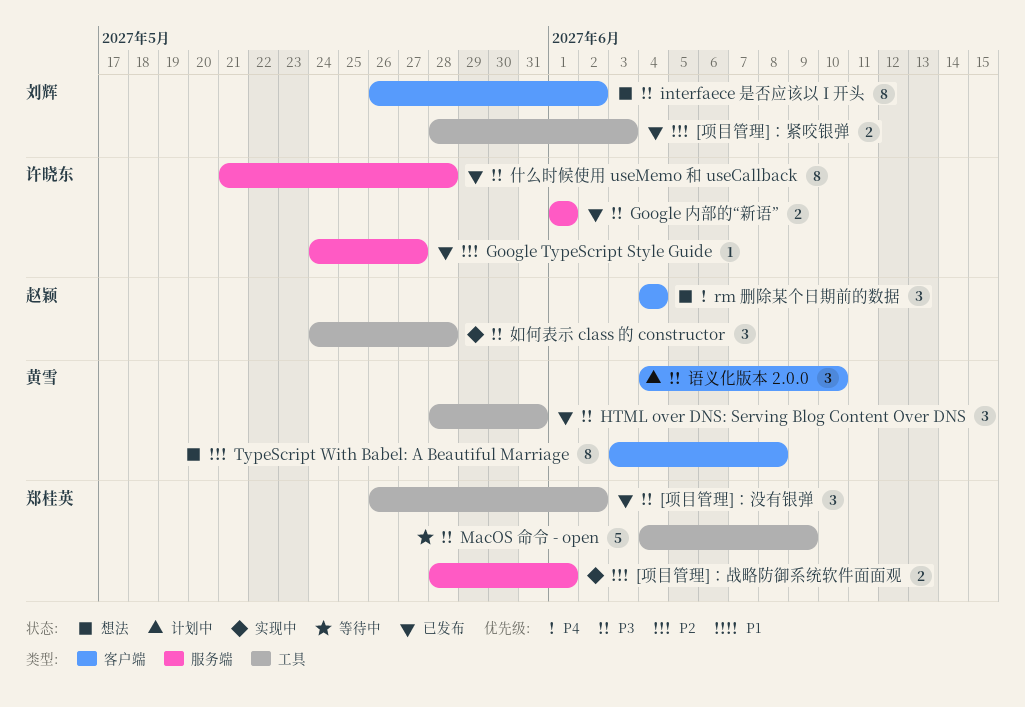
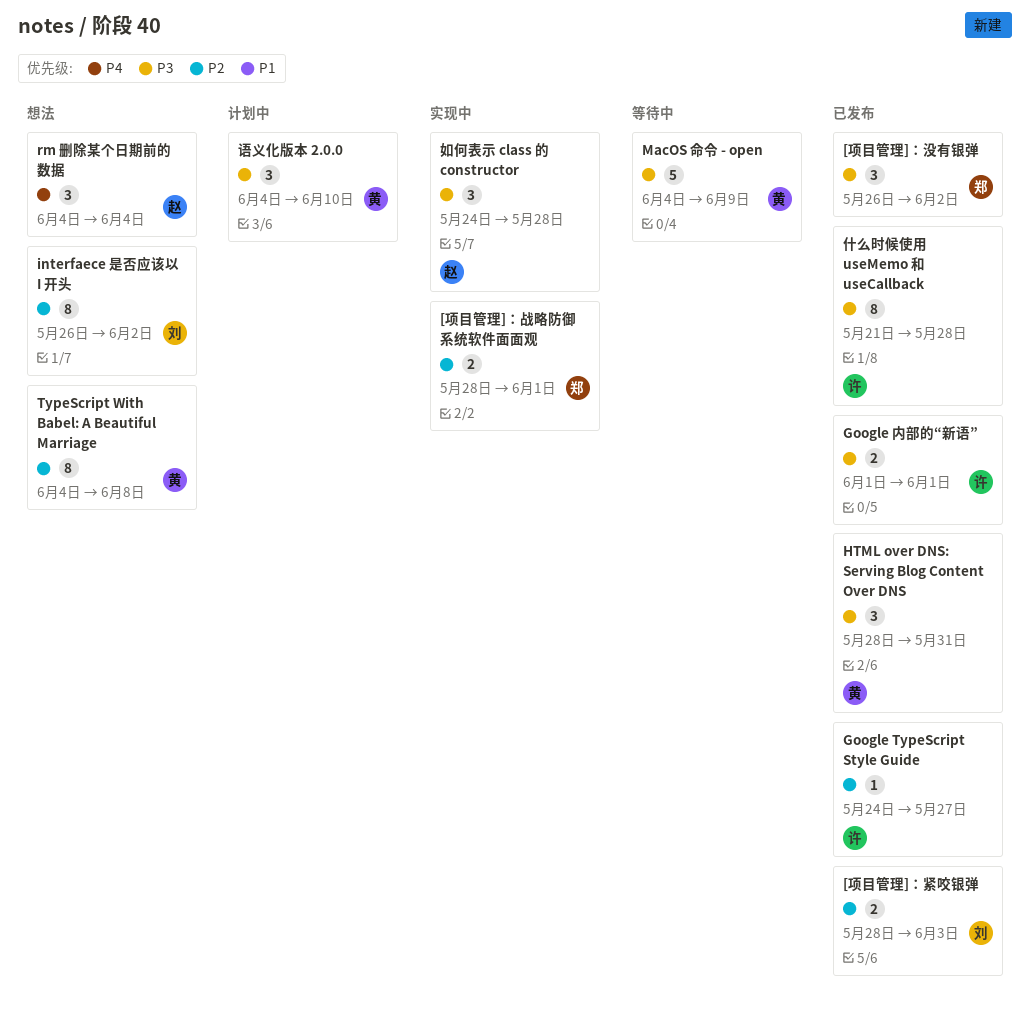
interfaece 是否应该以 I 开头, priority: P3 -> P2
MacOS 命令 - open, owner: 郑桂英 -> 黄雪
TypeScript With Babel: A Beautiful Marriage, start: Jun 3 -> Jun 4

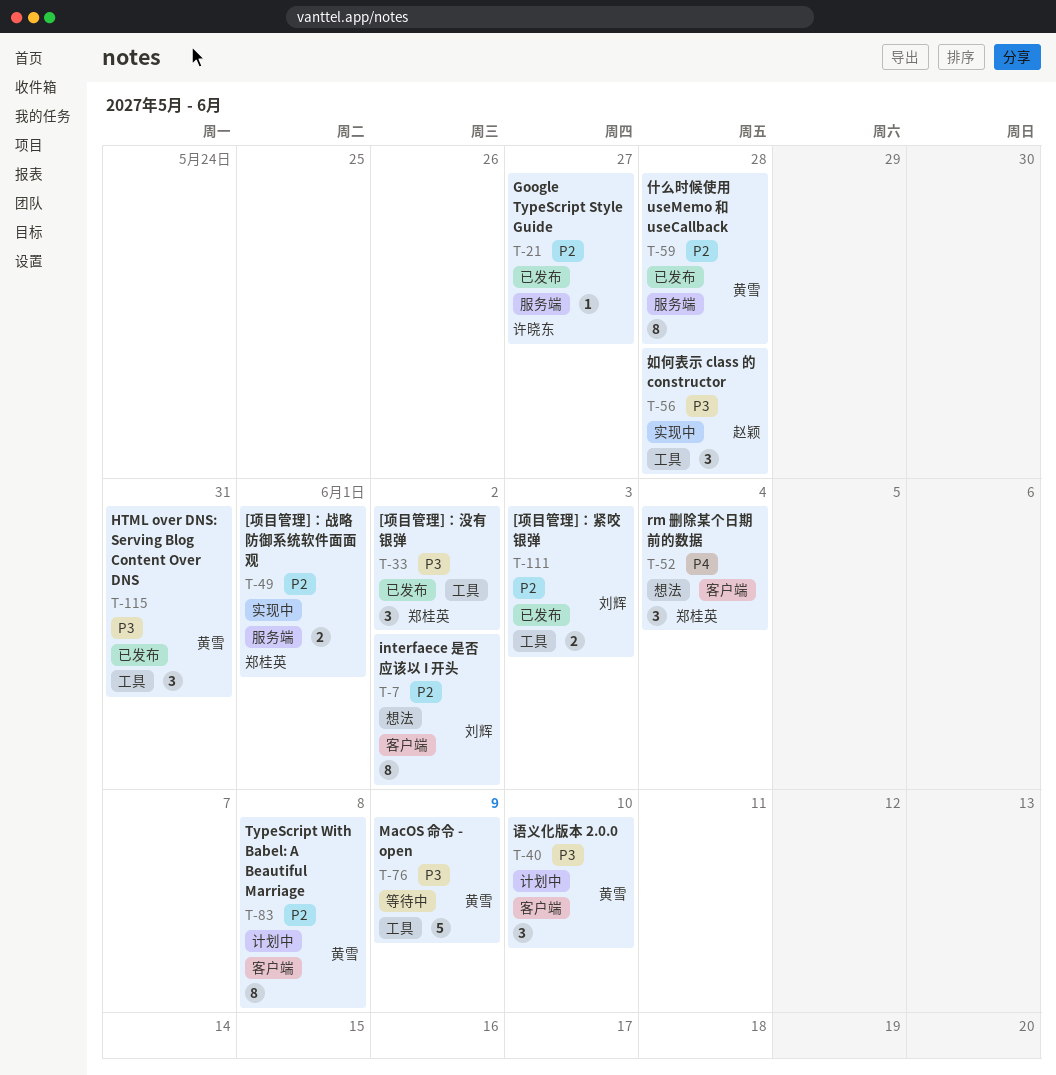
Google 内部的“新语”: present -> none
rm 删除某个日期前的数据, owner: 赵颖 -> 郑桂英
TypeScript With Babel: A Beautiful Marriage, status: 想法 -> 计划中
什么时候使用 useMemo 和 useCallback, owner: 许晓东 -> 黄雪
什么时候使用 useMemo 和 useCallback, priority: P3 -> P2

